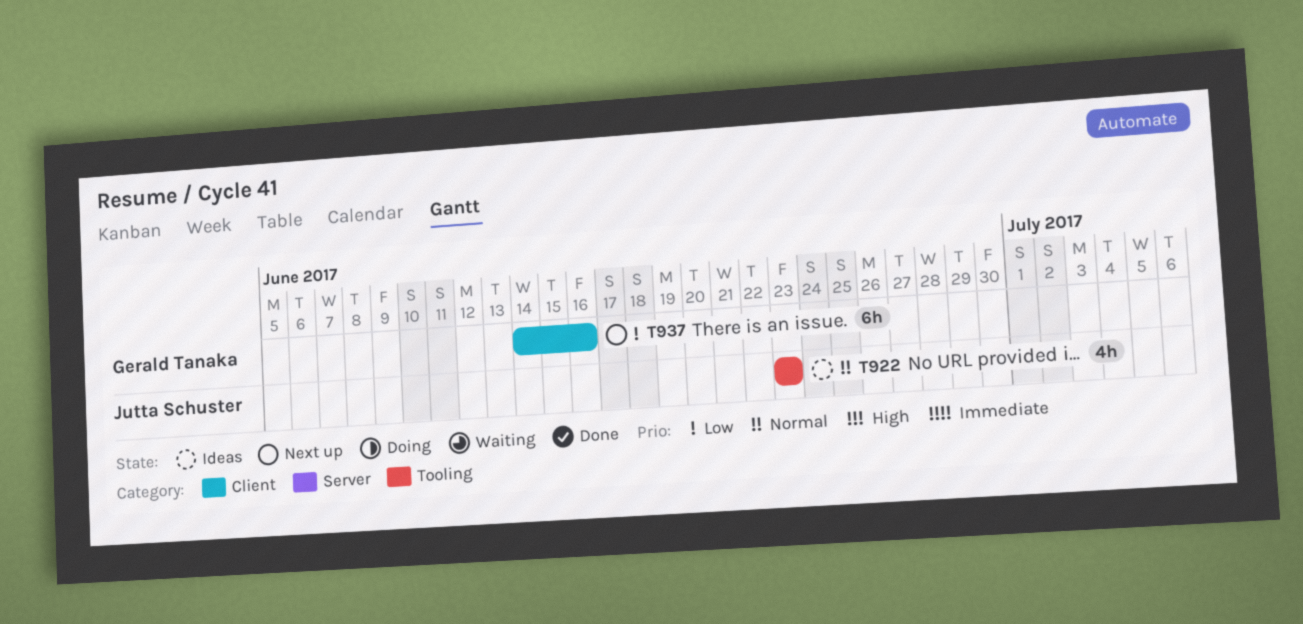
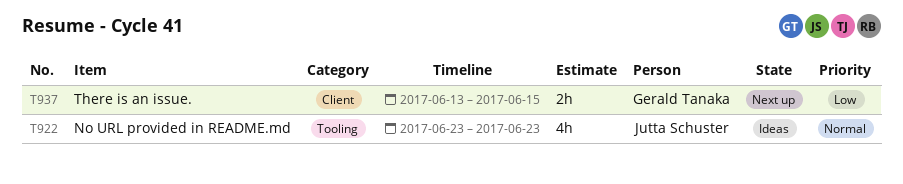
T937, estimate: 6h -> 2h
T937, start: Jun 14 -> Jun 13
T937, due: Jun 16 -> Jun 15

